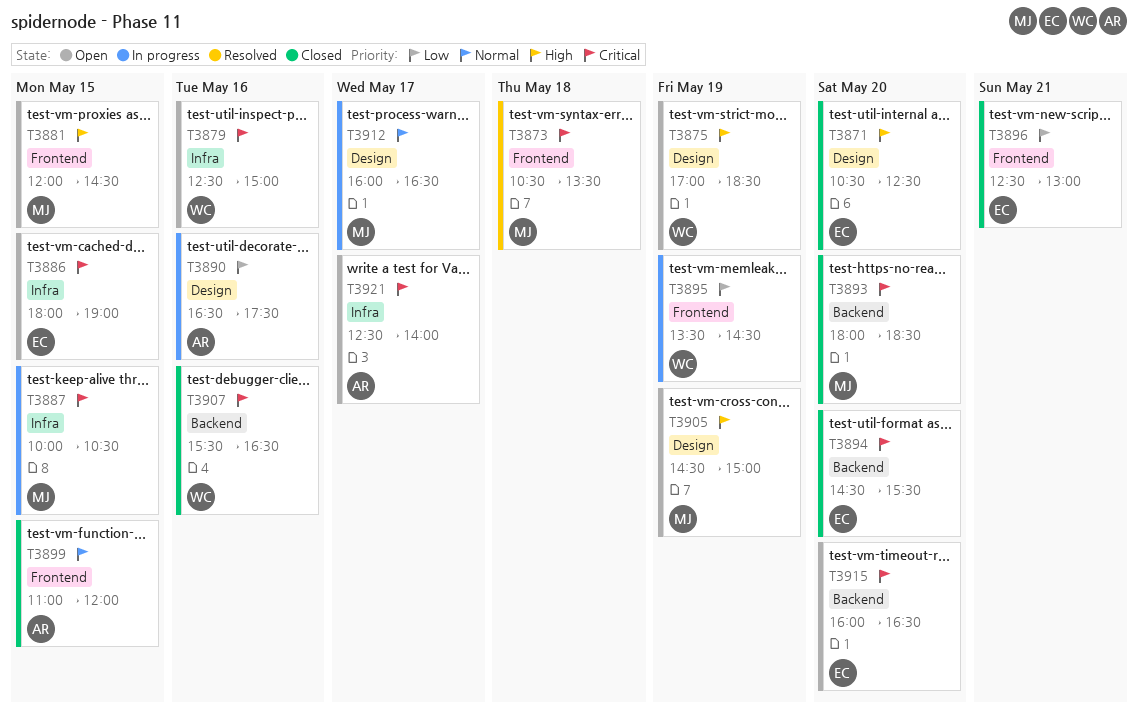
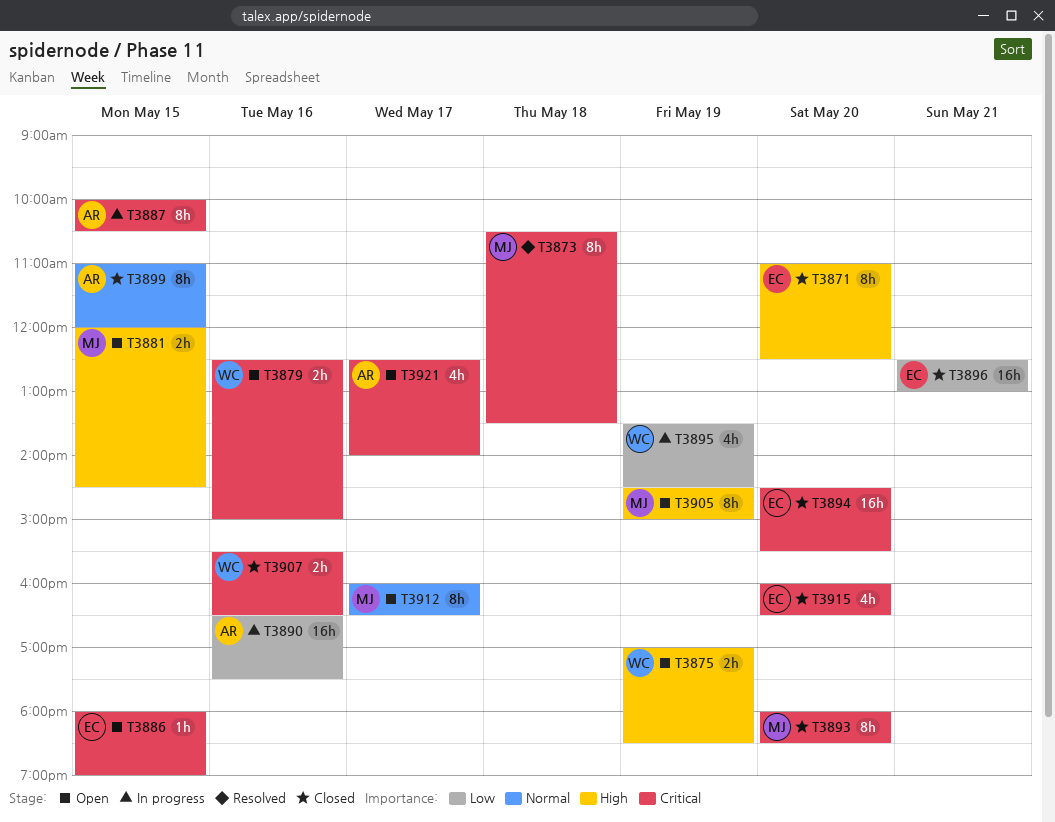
T3871, begins: 10:30 -> 11:00
T3887, owner: MJ -> AR
T3912, status: In progress -> Open
T3915, status: Open -> Closed

